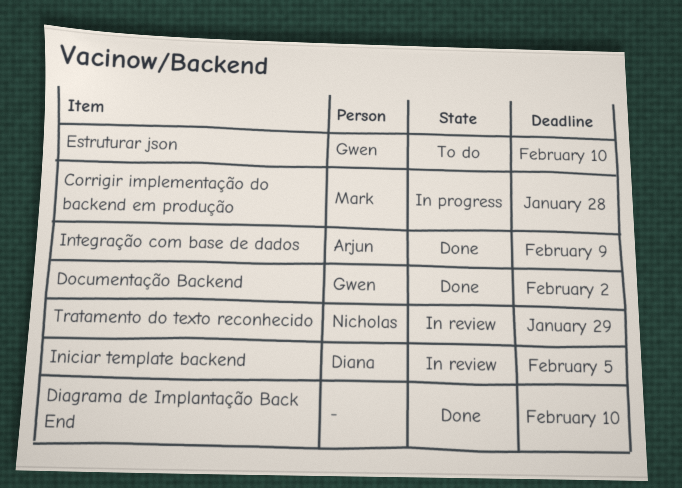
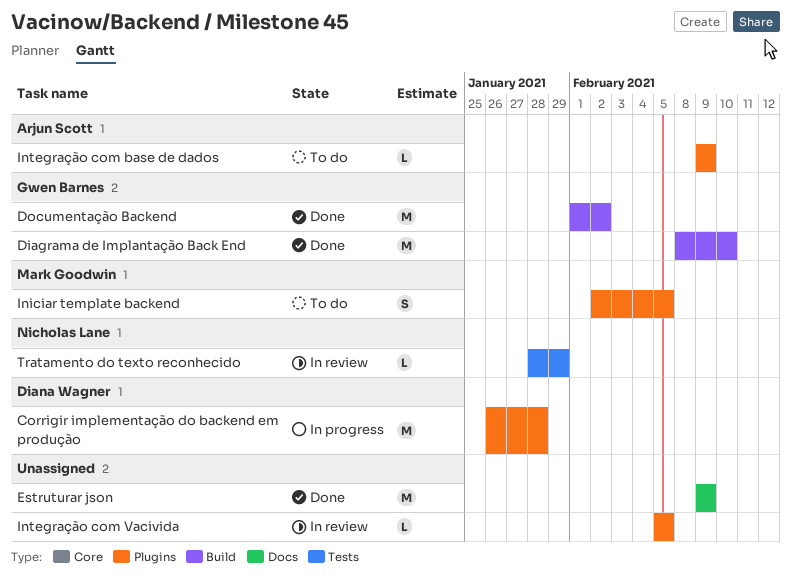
Corrigir implementação do backend em produção, owner: Mark Goodwin -> Diana Wagner
Diagrama de Implantação Back End, owner: none -> Gwen Barnes
Estruturar json, status: To do -> Done
Estruturar json, owner: Gwen Barnes -> none
Estruturar json, due: Feb 10 -> Feb 9
Iniciar template backend, status: In review -> To do
Iniciar template backend, owner: Diana Wagner -> Mark Goodwin
Integração com base de dados, status: Done -> To do
Integração com Vacivida: none -> present

